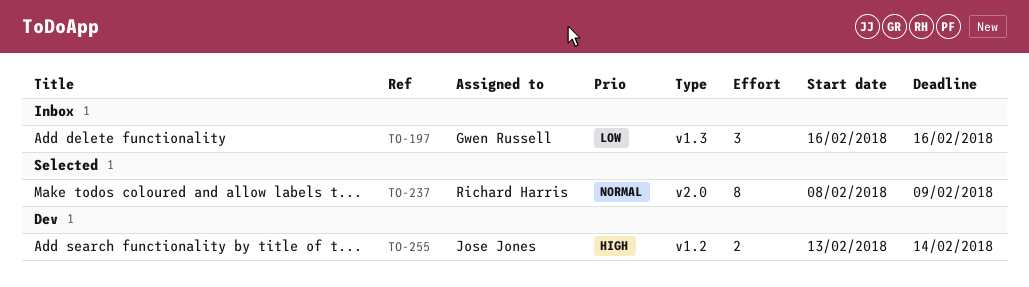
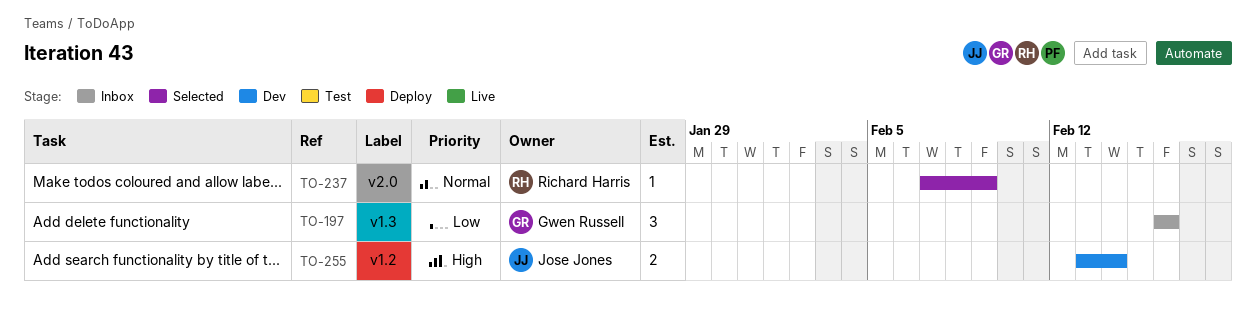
TO-237, estimate: 8 -> 1
TO-237, start: Feb 8 -> Feb 7

